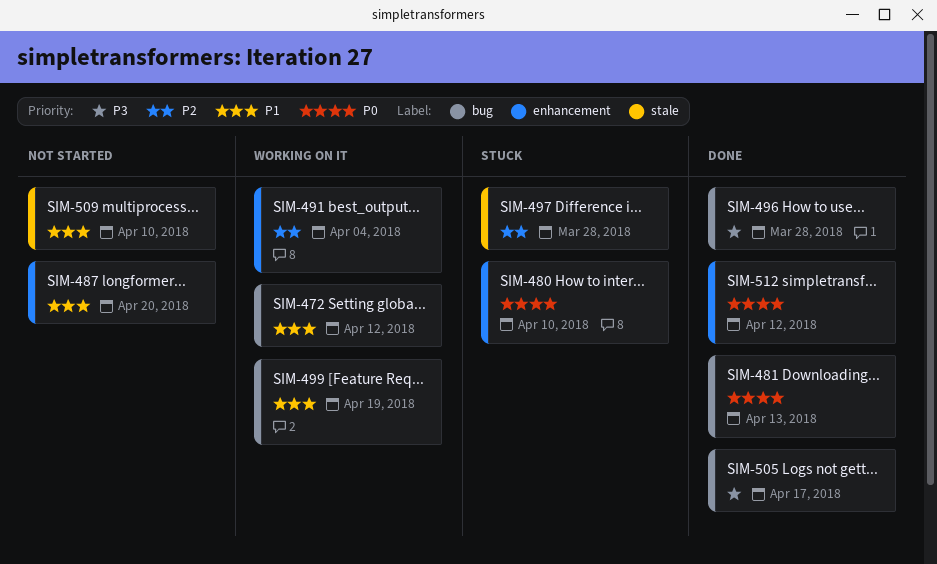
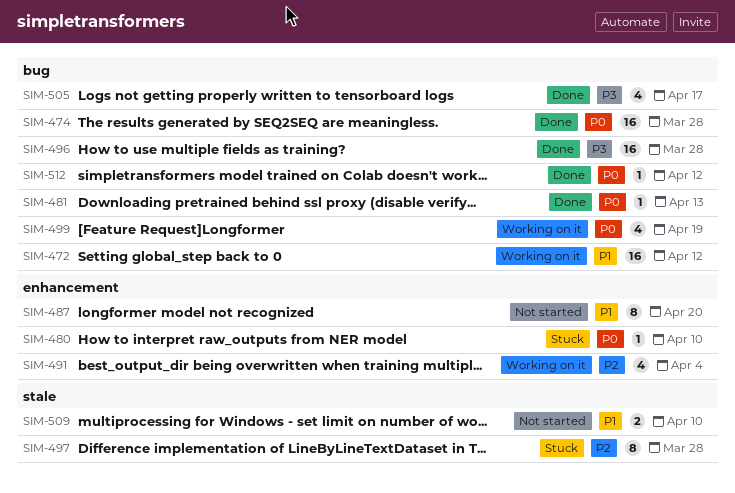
SIM-474: none -> present
SIM-499, priority: P1 -> P0
SIM-512, label: enhancement -> bug

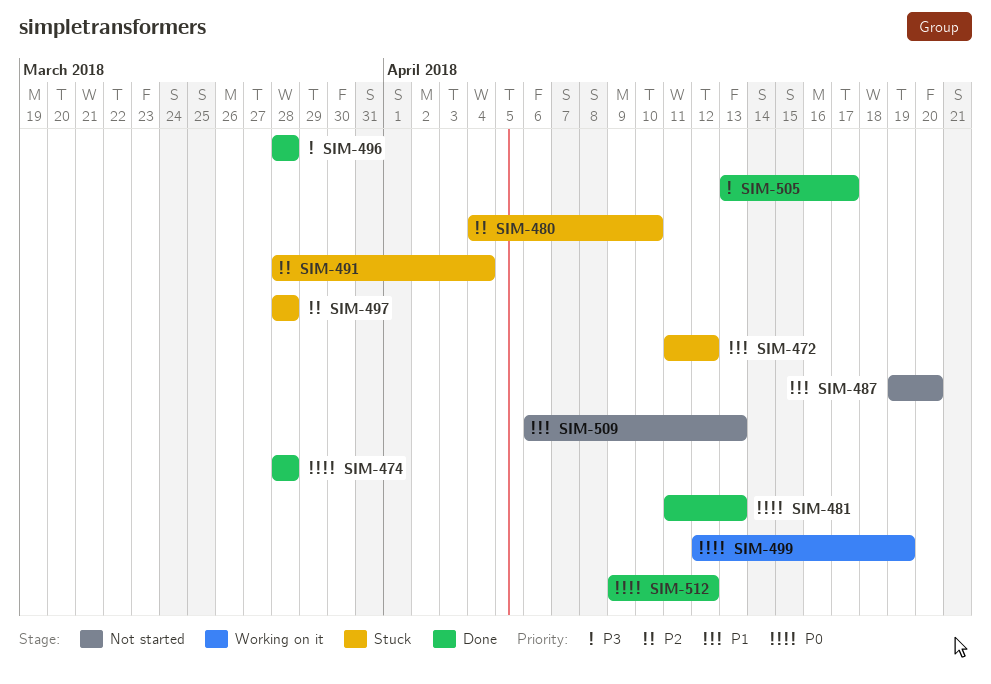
SIM-472, status: Working on it -> Stuck
SIM-480, priority: P0 -> P2
SIM-491, status: Working on it -> Stuck
SIM-509, due: Apr 10 -> Apr 13

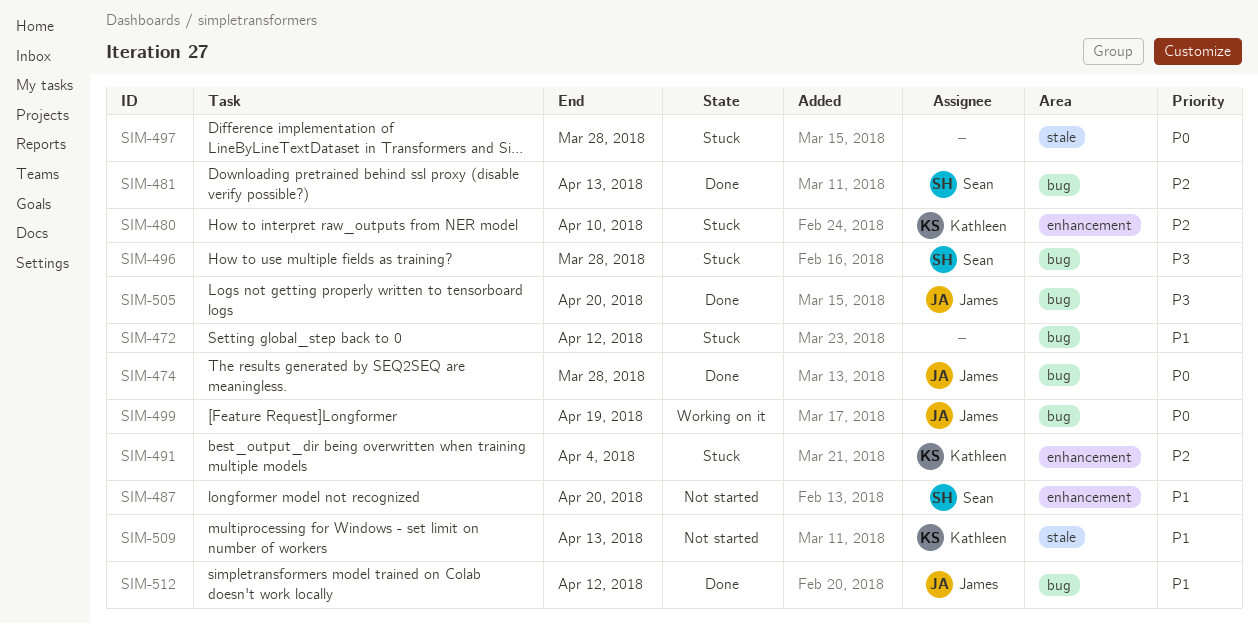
SIM-481, priority: P0 -> P2
SIM-496, status: Done -> Stuck
SIM-497, priority: P2 -> P0
SIM-505, due: Apr 17 -> Apr 20
SIM-512, priority: P0 -> P1

